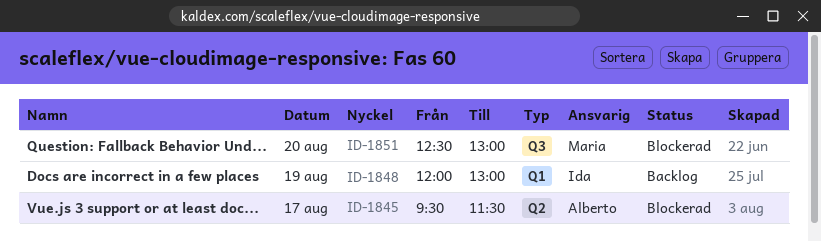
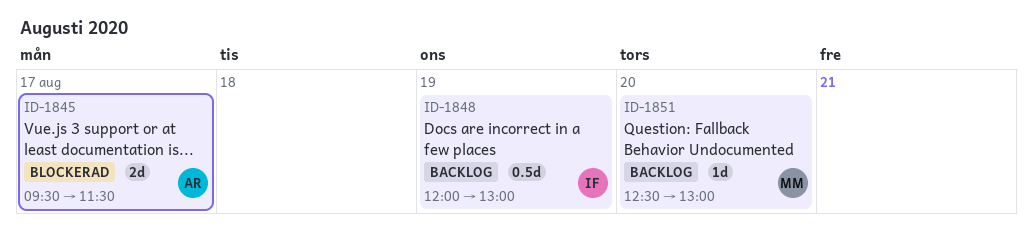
ID-1851, status: Blockerad -> Backlog

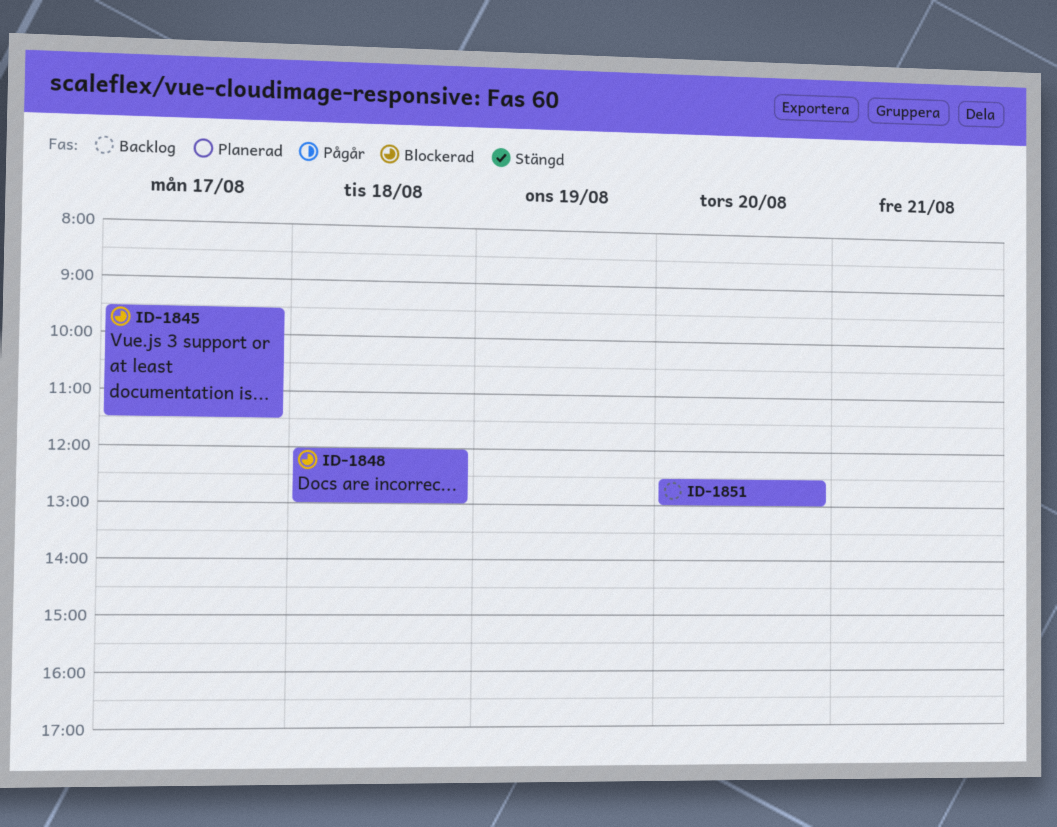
ID-1848, status: Backlog -> Blockerad
ID-1848, day: Aug 19 -> Aug 18

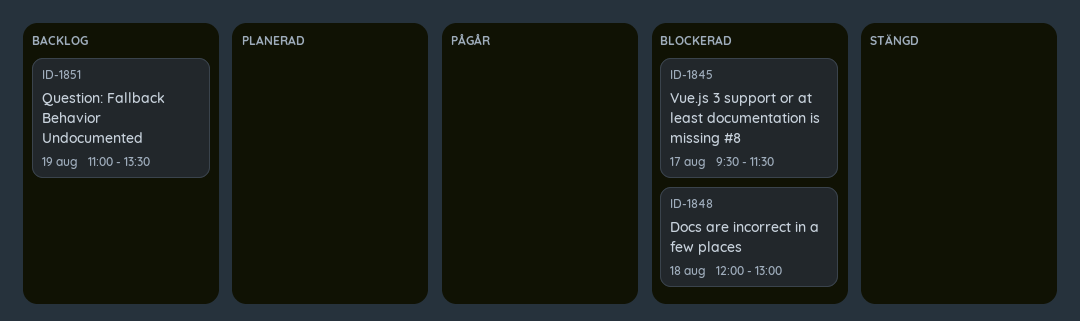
ID-1851, day: Aug 20 -> Aug 19
ID-1851, begins: 12:30 -> 11:00
ID-1851, ends: 13:00 -> 13:30

